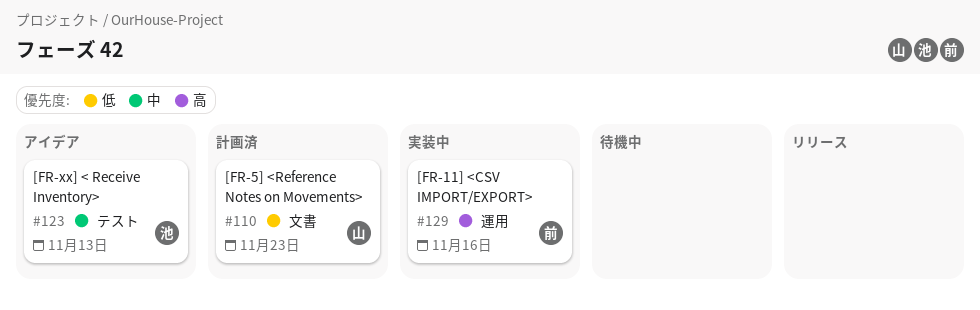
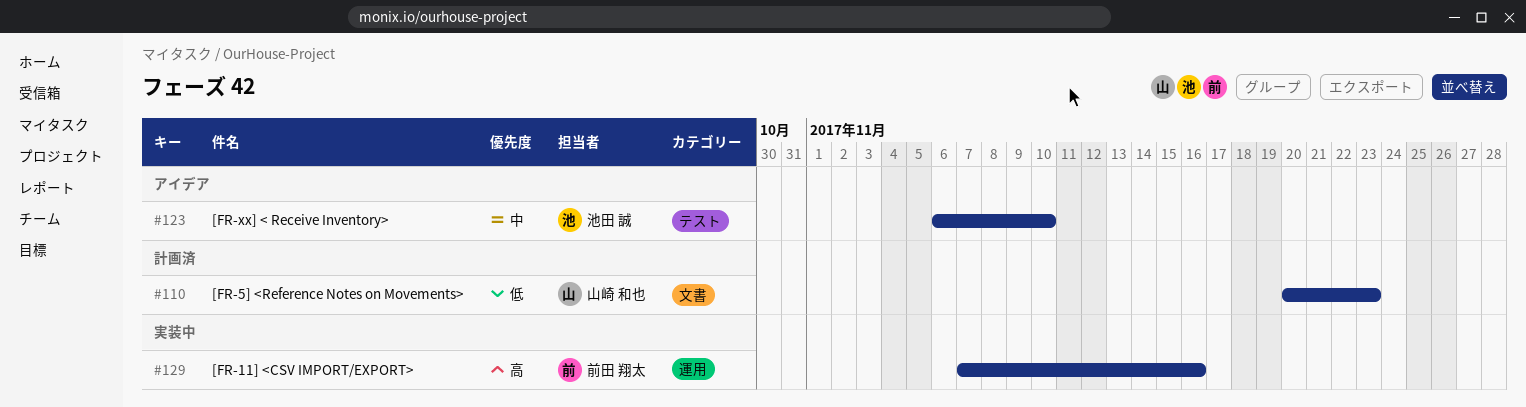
#123, due: Nov 13 -> Nov 10

